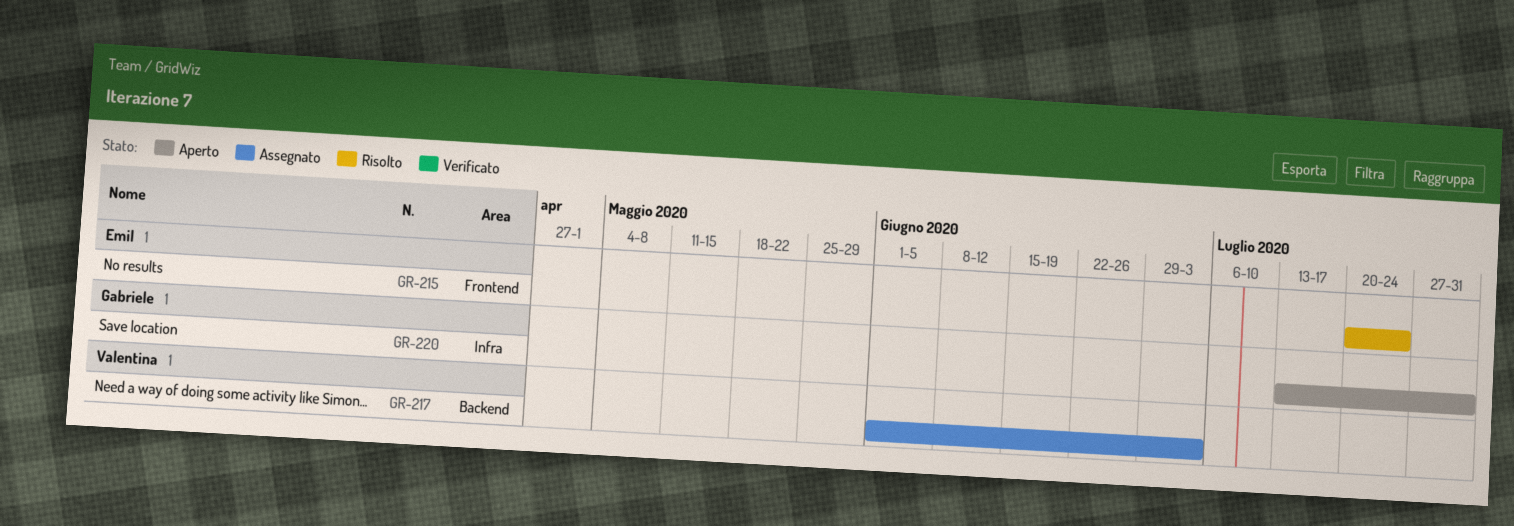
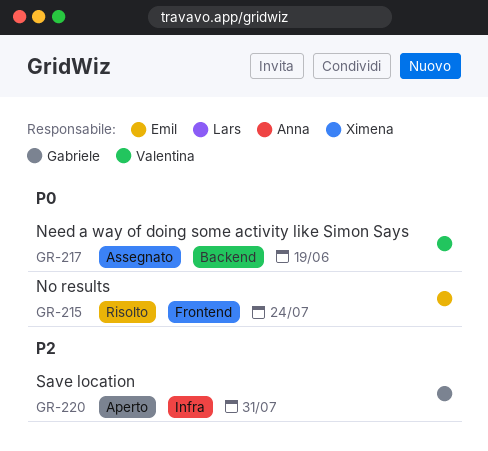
GR-217, due: Jul 3 -> Jun 19

